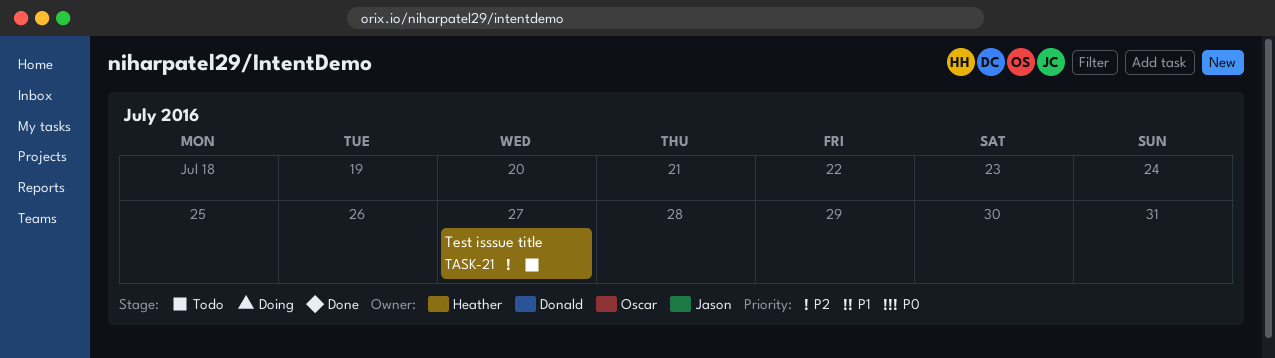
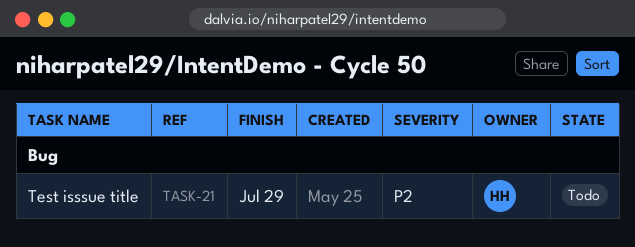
TASK-21, due: Jul 27 -> Jul 29

